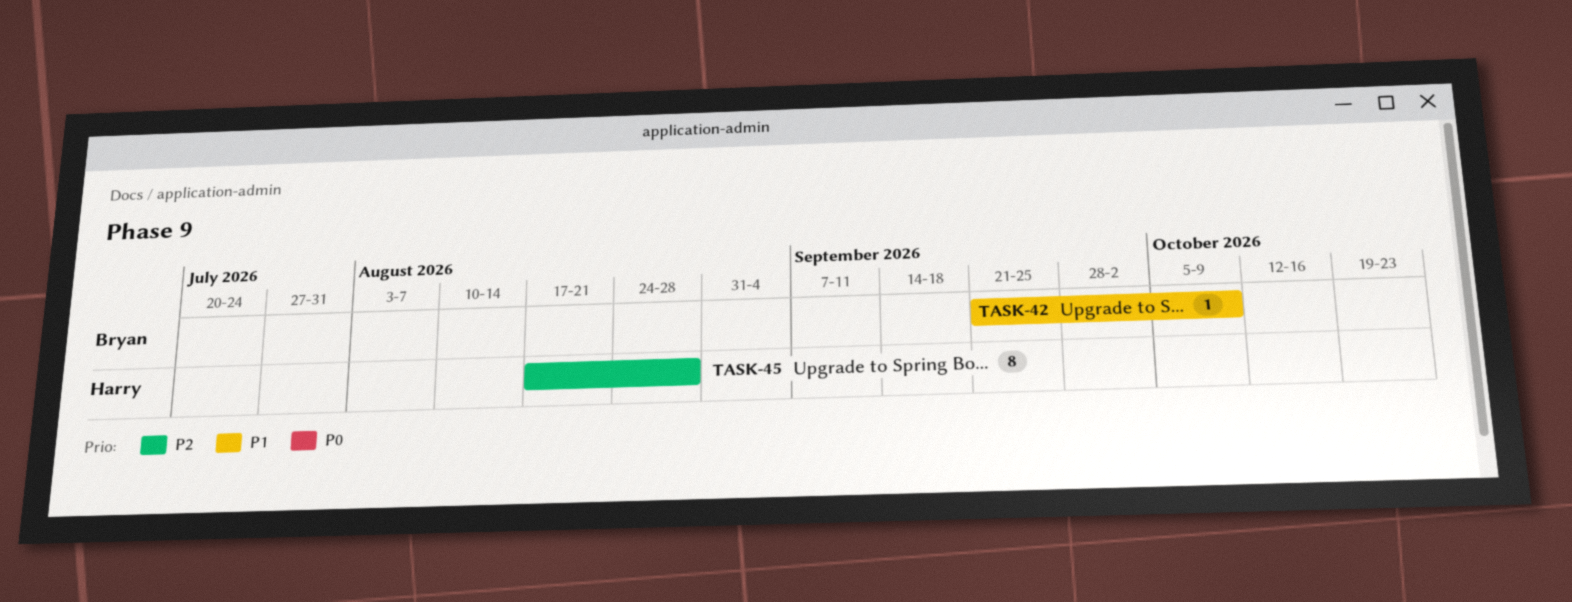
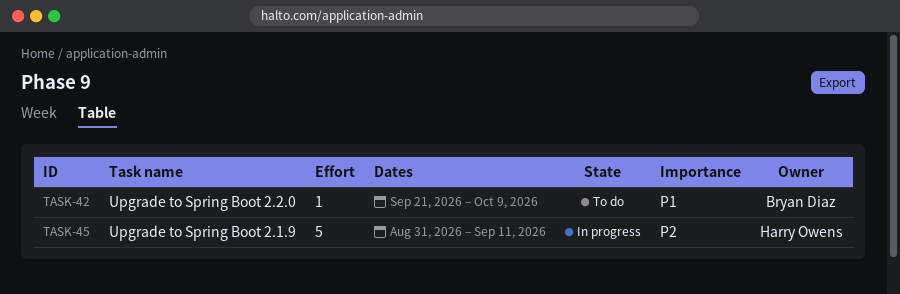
TASK-45, estimate: 8 -> 5
TASK-45, start: Aug 17 -> Aug 31
TASK-45, due: Aug 28 -> Sep 11

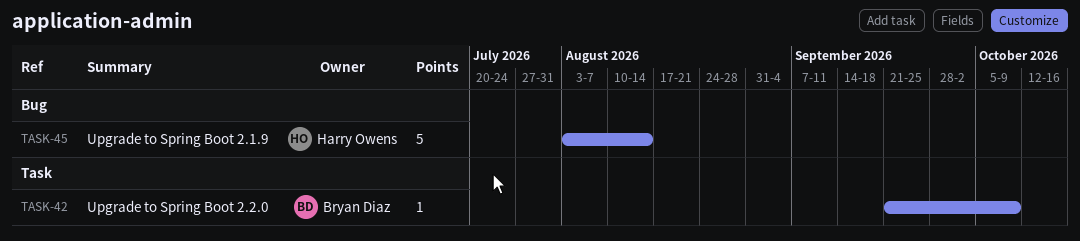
TASK-45, start: Aug 31 -> Aug 3
TASK-45, due: Sep 11 -> Aug 14

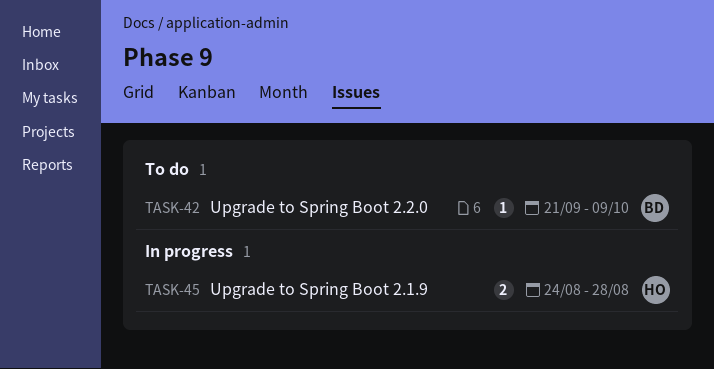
TASK-45, estimate: 5 -> 2
TASK-45, start: Aug 3 -> Aug 24
TASK-45, due: Aug 14 -> Aug 28

